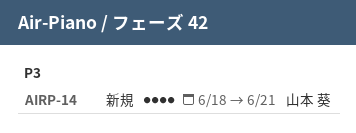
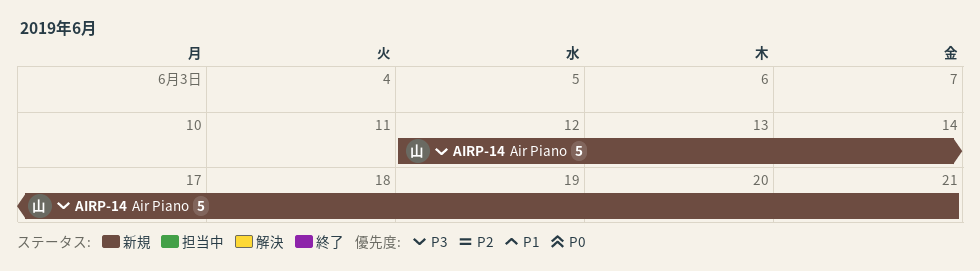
AIRP-14, estimate: 4 -> 5
AIRP-14, start: Jun 18 -> Jun 12

